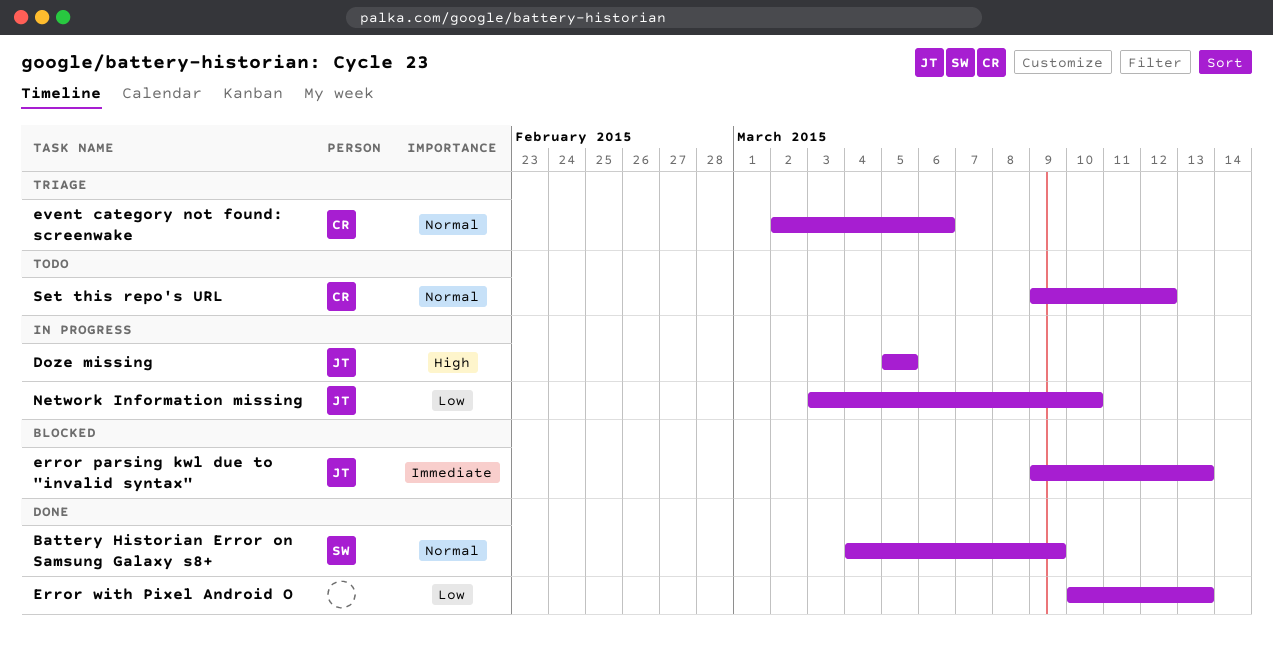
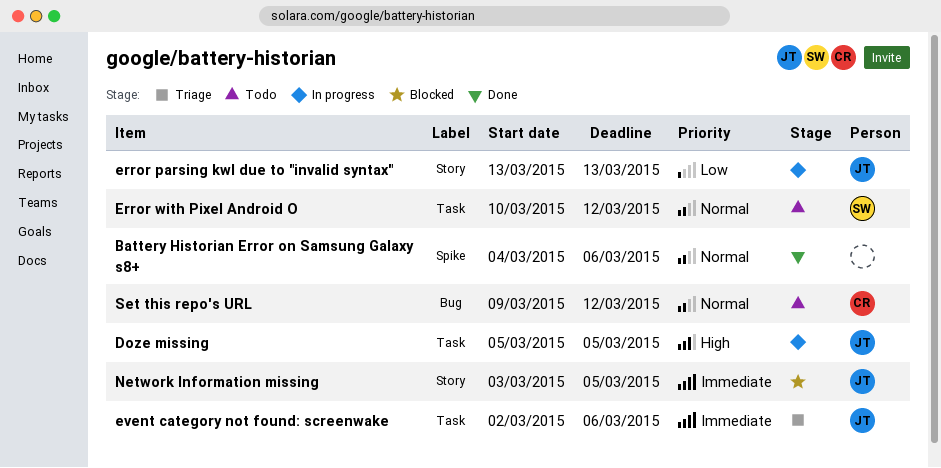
Battery Historian Error on Samsung Galaxy s8+, owner: SW -> none
Battery Historian Error on Samsung Galaxy s8+, due: Mar 9 -> Mar 6
error parsing kwl due to "invalid syntax", status: Blocked -> In progress
error parsing kwl due to "invalid syntax", priority: Immediate -> Low
error parsing kwl due to "invalid syntax", start: Mar 9 -> Mar 13
Error with Pixel Android O, status: Done -> Todo
Error with Pixel Android O, owner: none -> SW
Error with Pixel Android O, priority: Low -> Normal
Error with Pixel Android O, due: Mar 13 -> Mar 12
event category not found: screenwake, owner: CR -> JT
event category not found: screenwake, priority: Normal -> Immediate
Network Information missing, status: In progress -> Blocked
Network Information missing, priority: Low -> Immediate
Network Information missing, due: Mar 10 -> Mar 5

